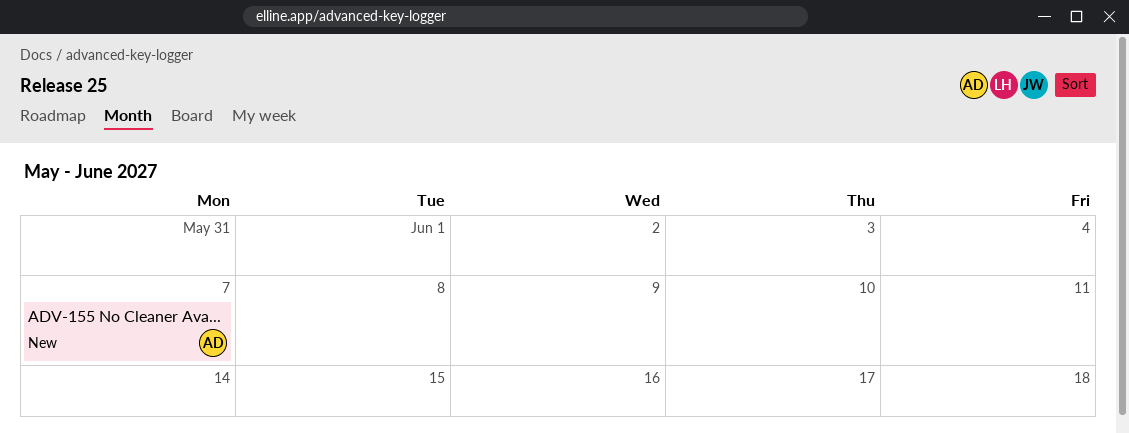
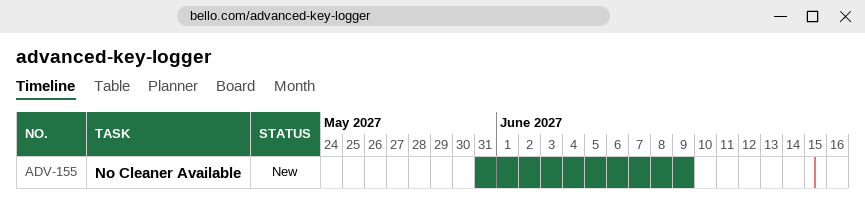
ADV-155, due: Jun 7 -> Jun 9

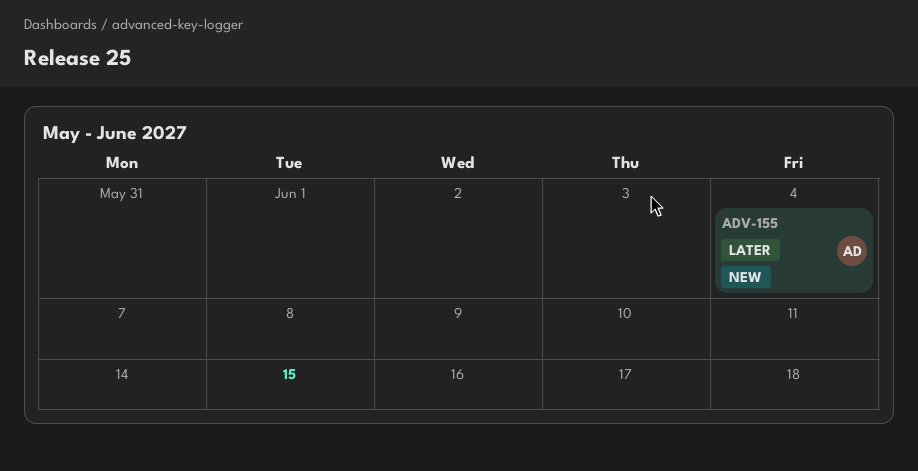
ADV-155, due: Jun 9 -> Jun 4

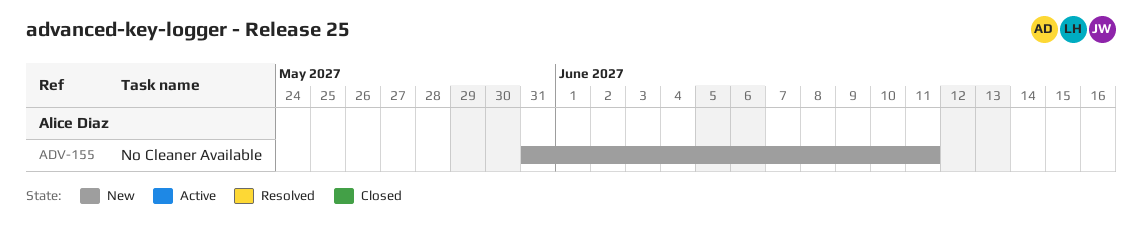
ADV-155, due: Jun 4 -> Jun 11

